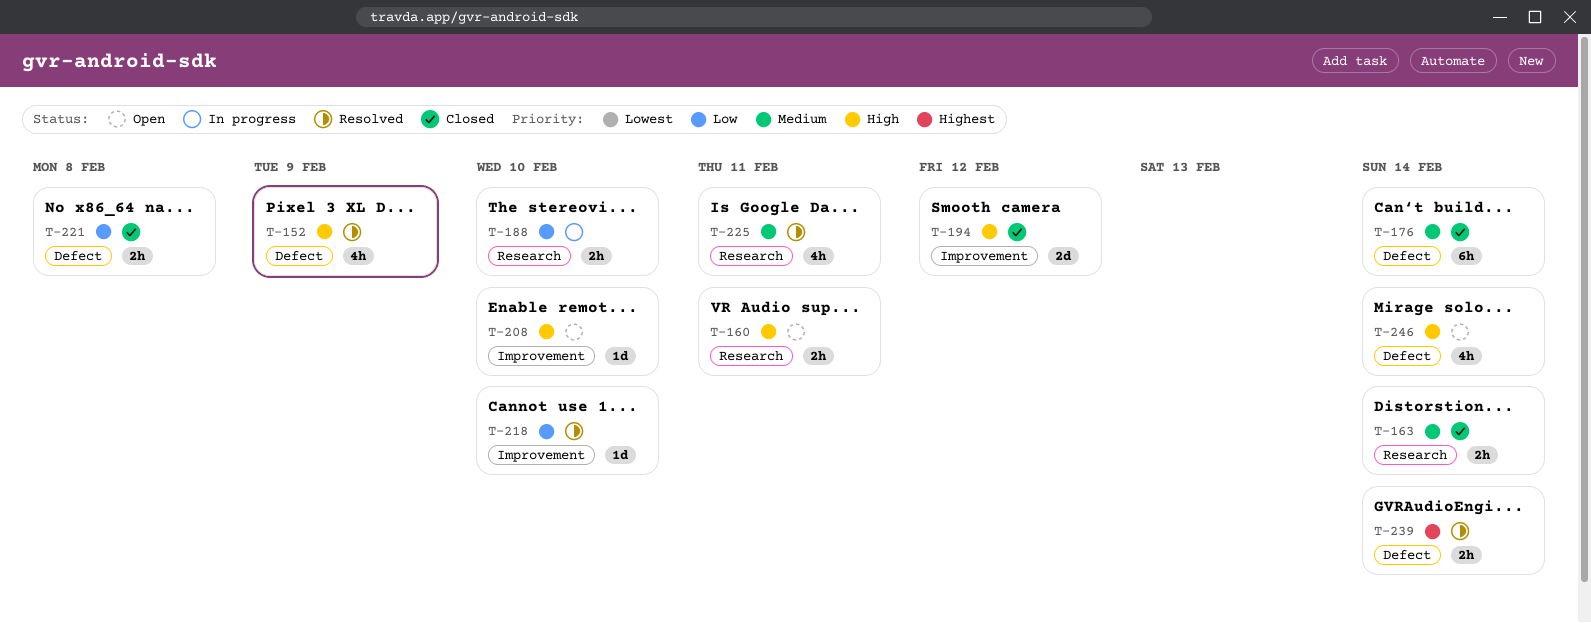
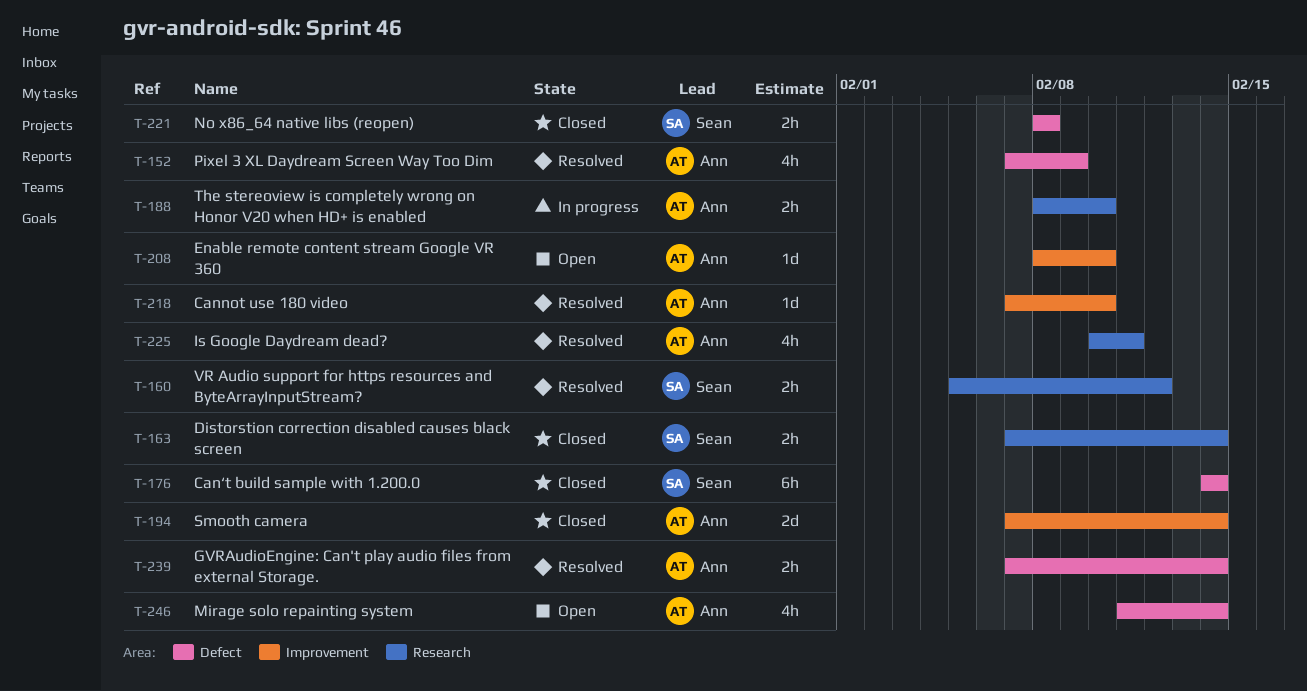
T-160, status: Open -> Resolved
T-160, due: Feb 11 -> Feb 12
T-194, due: Feb 12 -> Feb 14

